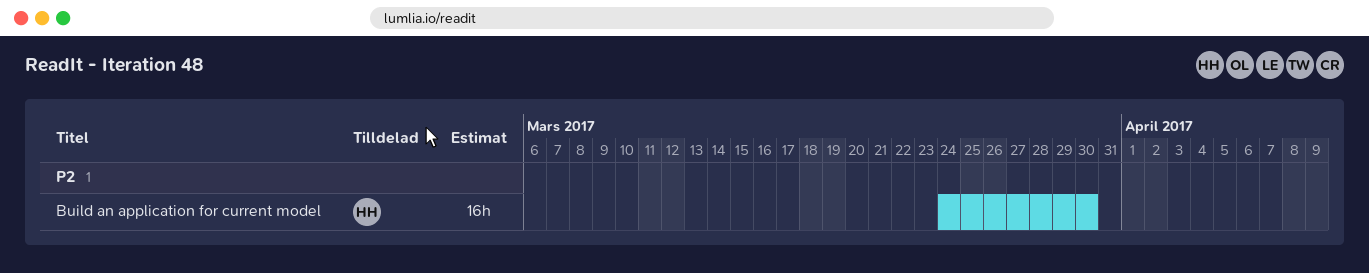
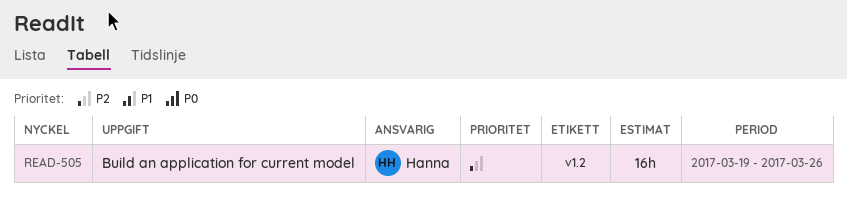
Build an application for current model, start: Mar 24 -> Mar 19
Build an application for current model, due: Mar 30 -> Mar 26

